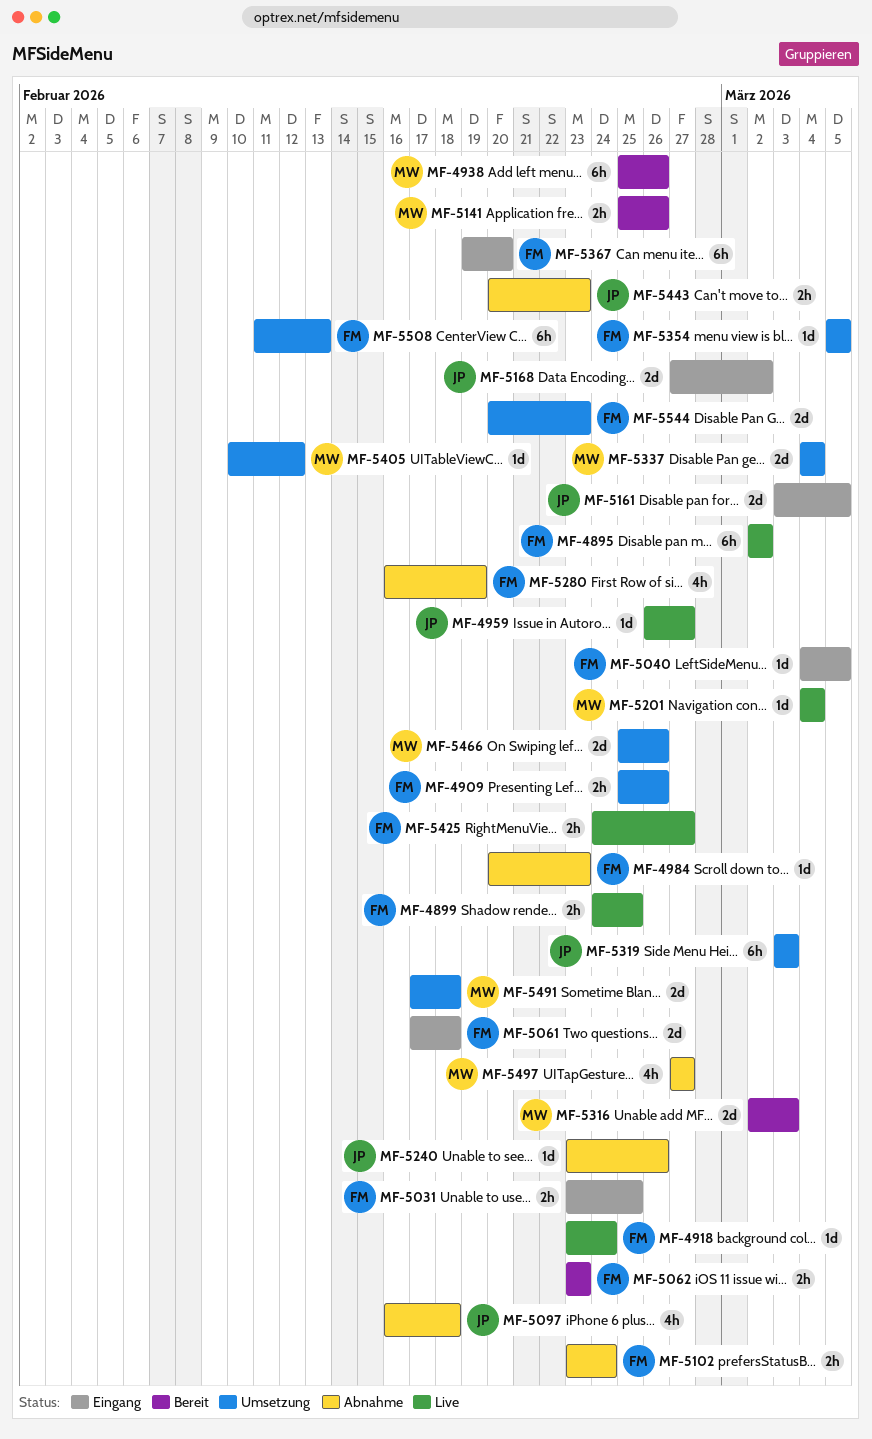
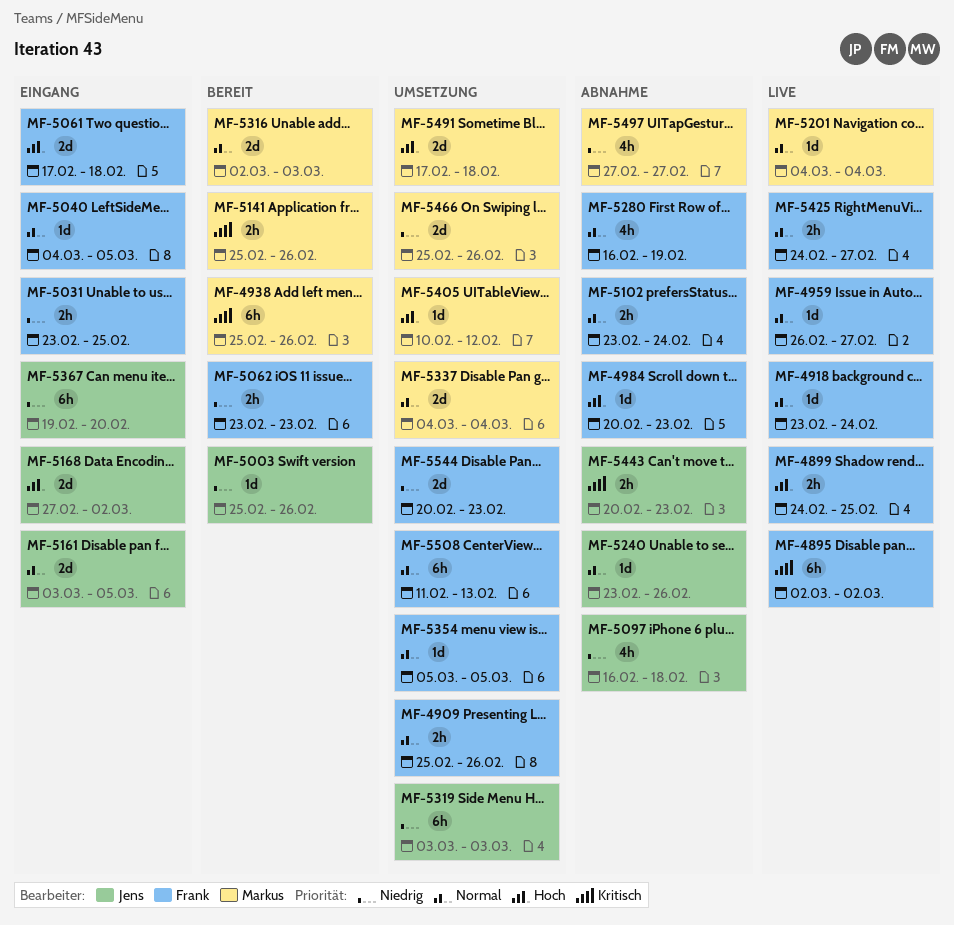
MF-4959, owner: Jens -> Frank
MF-5003: none -> present
MF-5367, owner: Frank -> Jens

